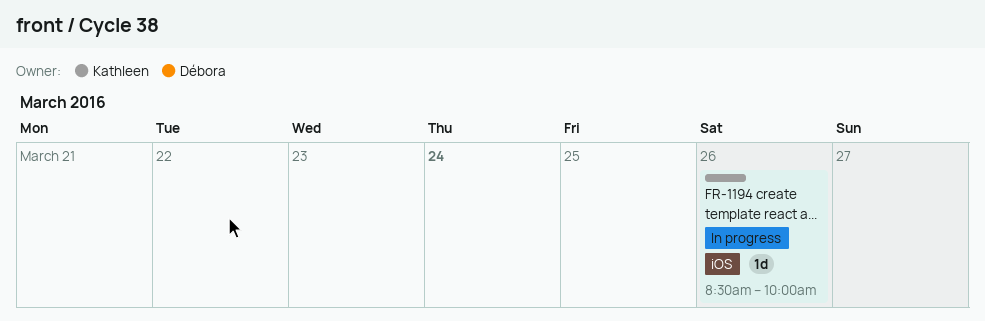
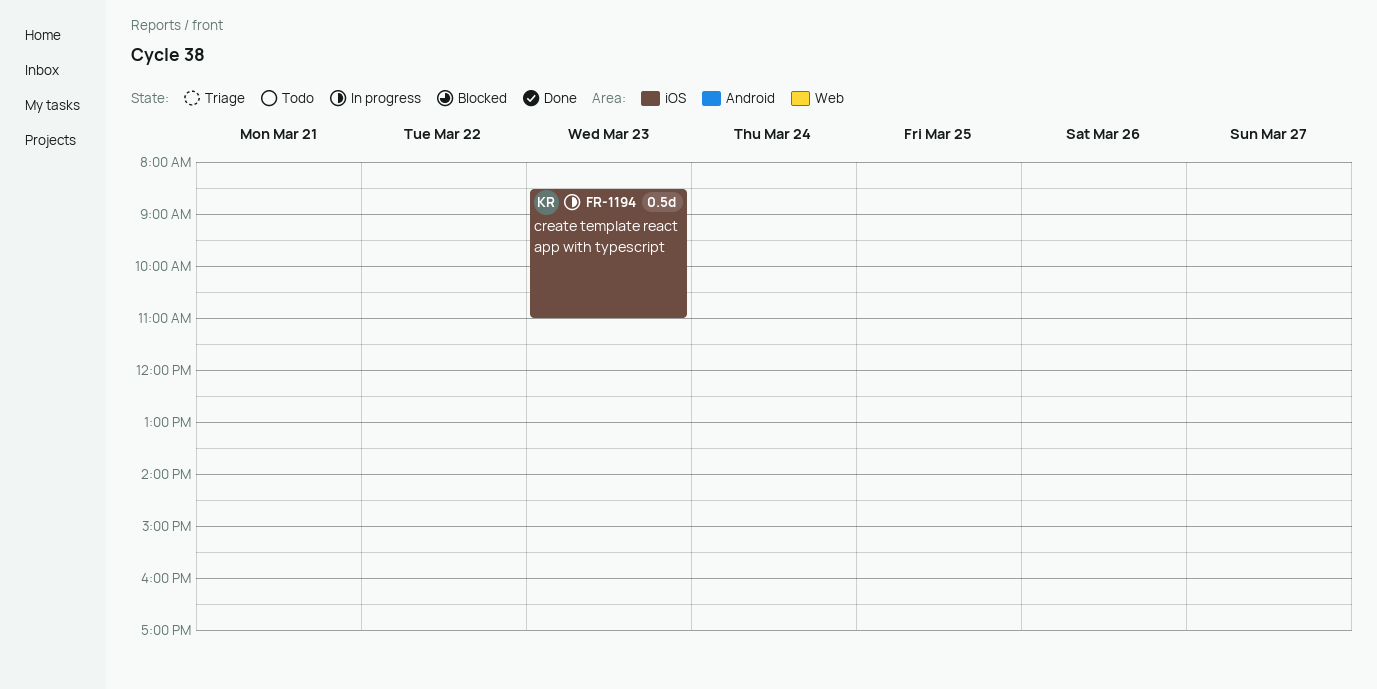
FR-1194, estimate: 1d -> 0.5d
FR-1194, day: Mar 26 -> Mar 23
FR-1194, ends: 10:00 -> 11:00

